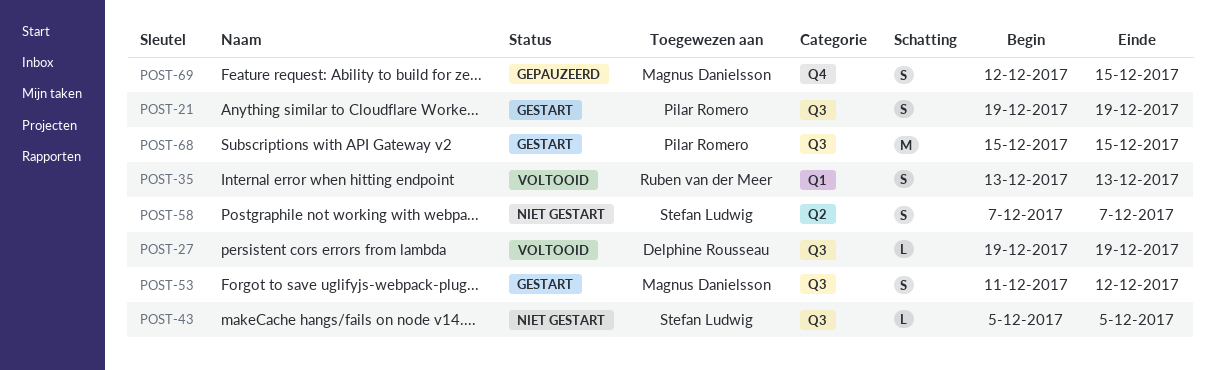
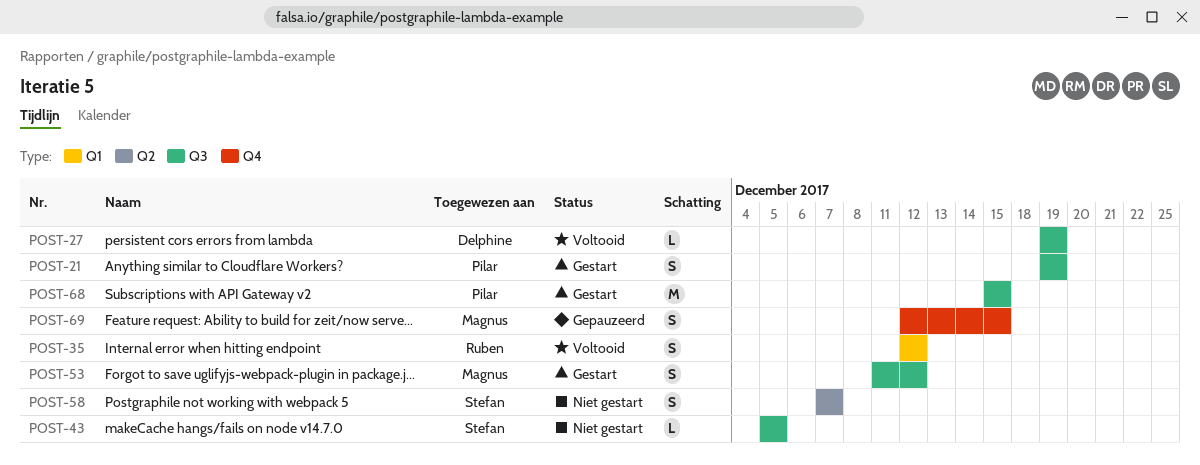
POST-35, start: Dec 13 -> Dec 12
POST-35, due: Dec 13 -> Dec 12

